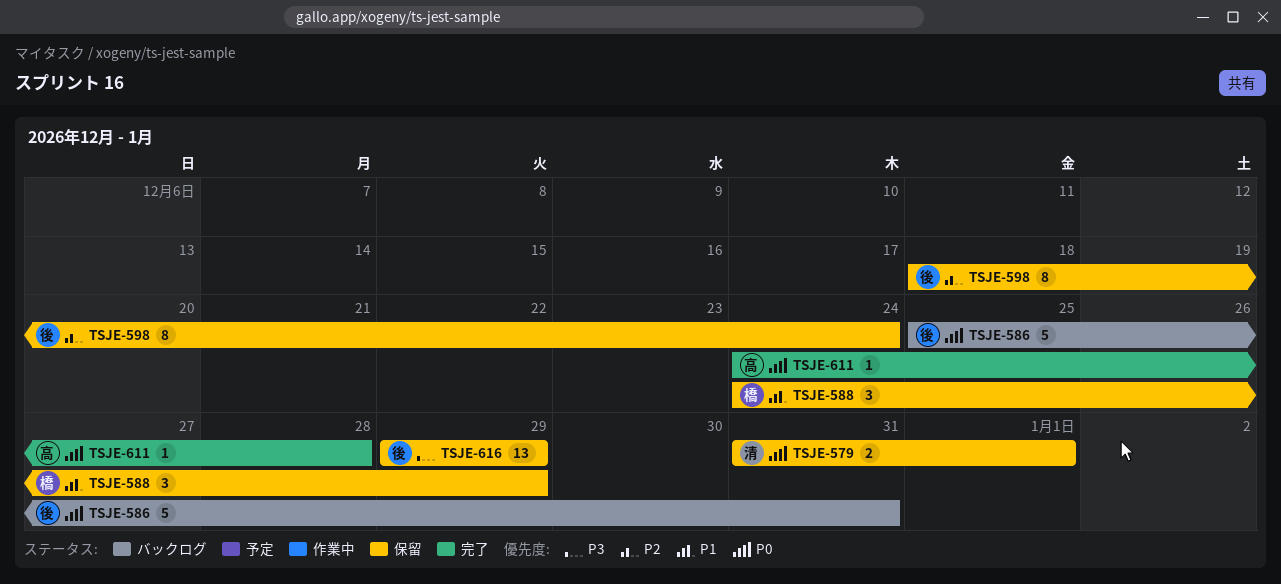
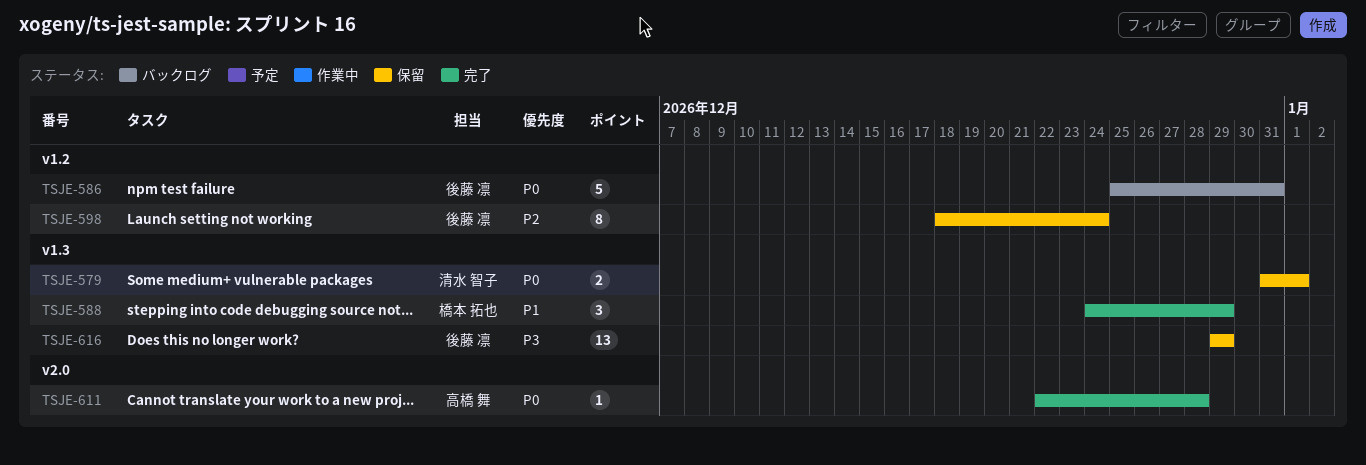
TSJE-588, status: 保留 -> 完了
TSJE-611, start: Dec 24 -> Dec 22

